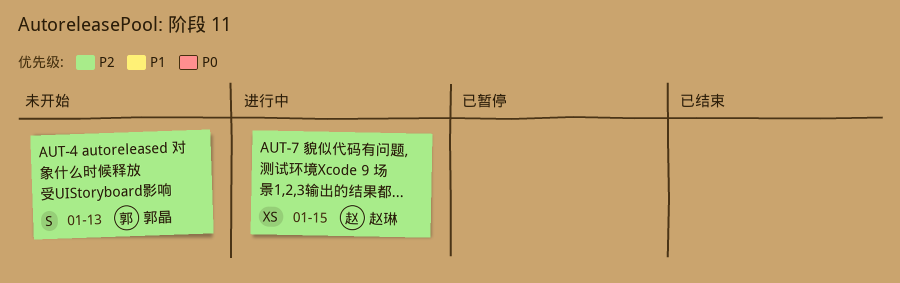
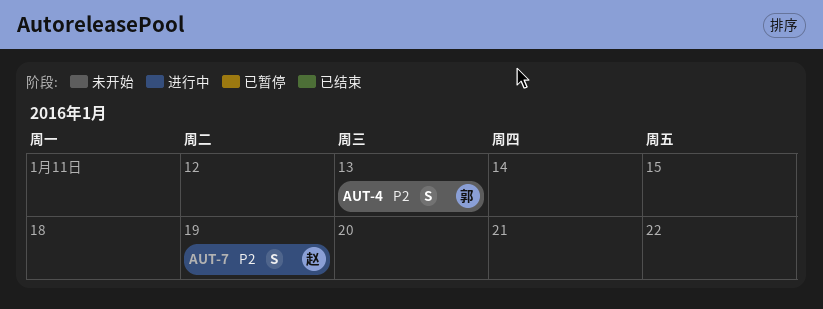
AUT-7, estimate: XS -> S
AUT-7, due: Jan 15 -> Jan 19

